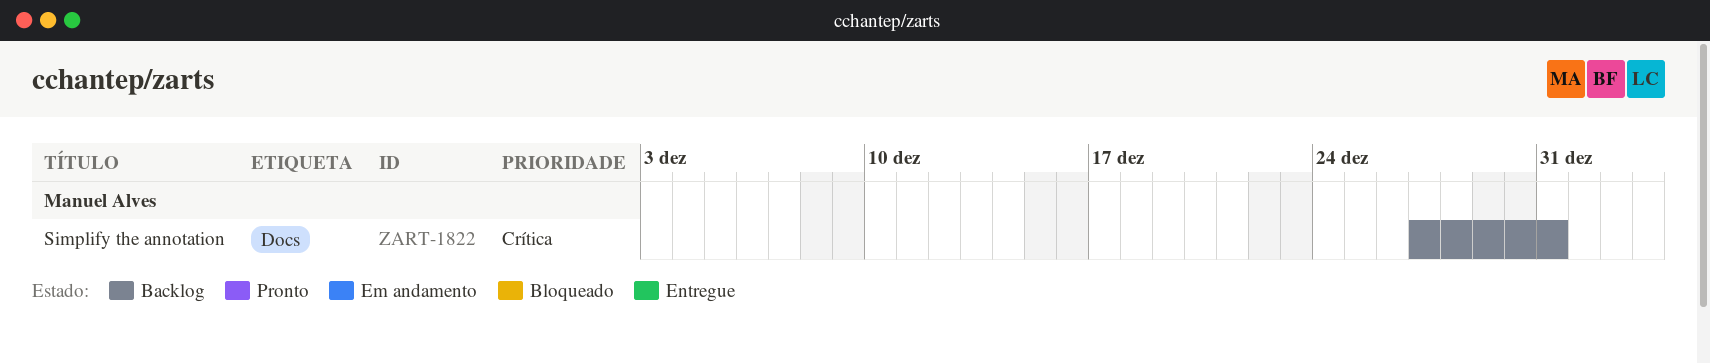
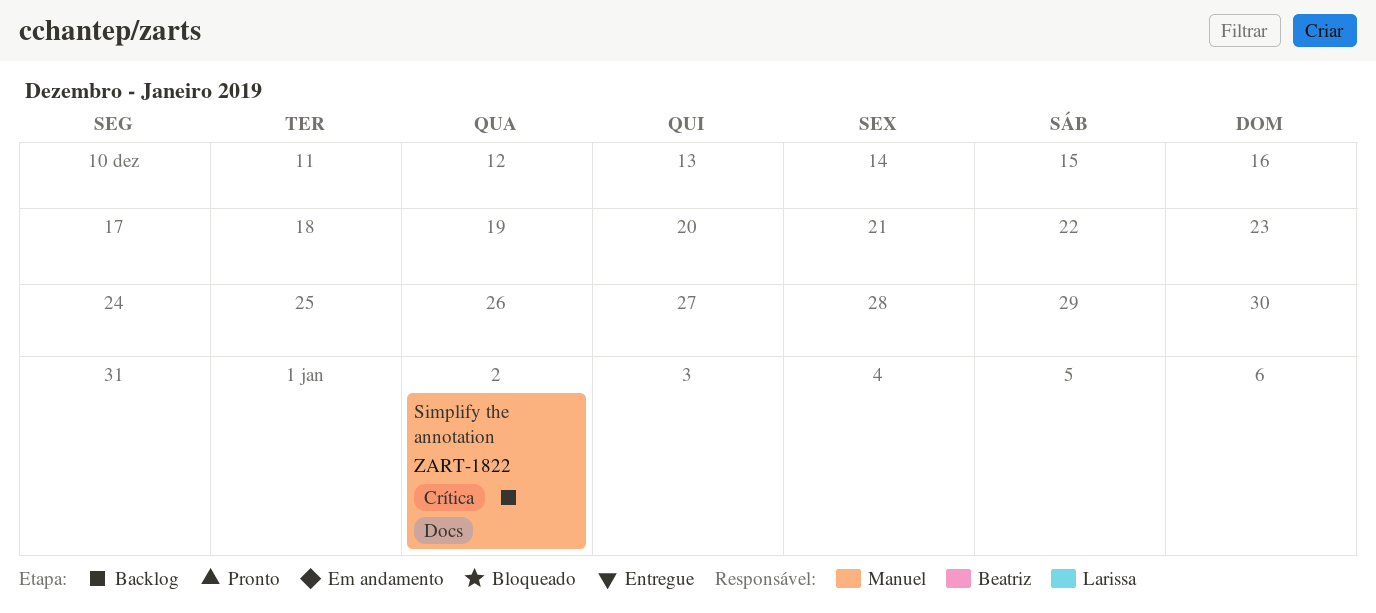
ZART-1822, due: Dec 31 -> Jan 2

